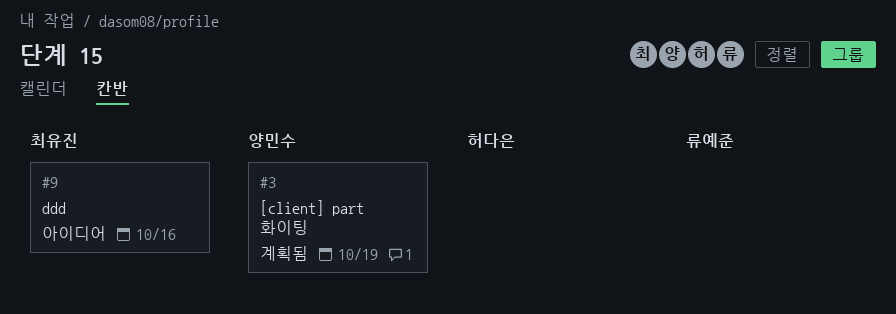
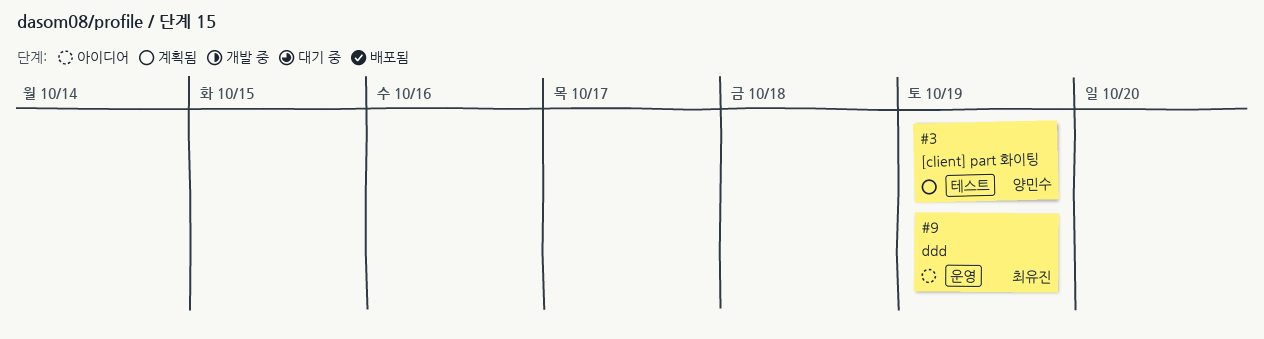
#9, due: Oct 16 -> Oct 19

